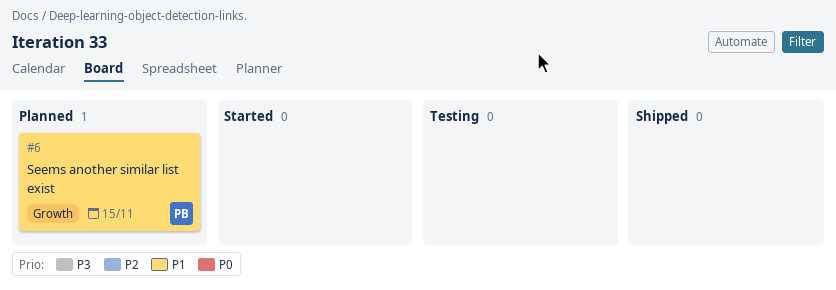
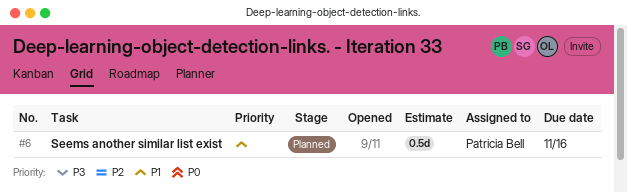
#6, due: Nov 15 -> Nov 16

